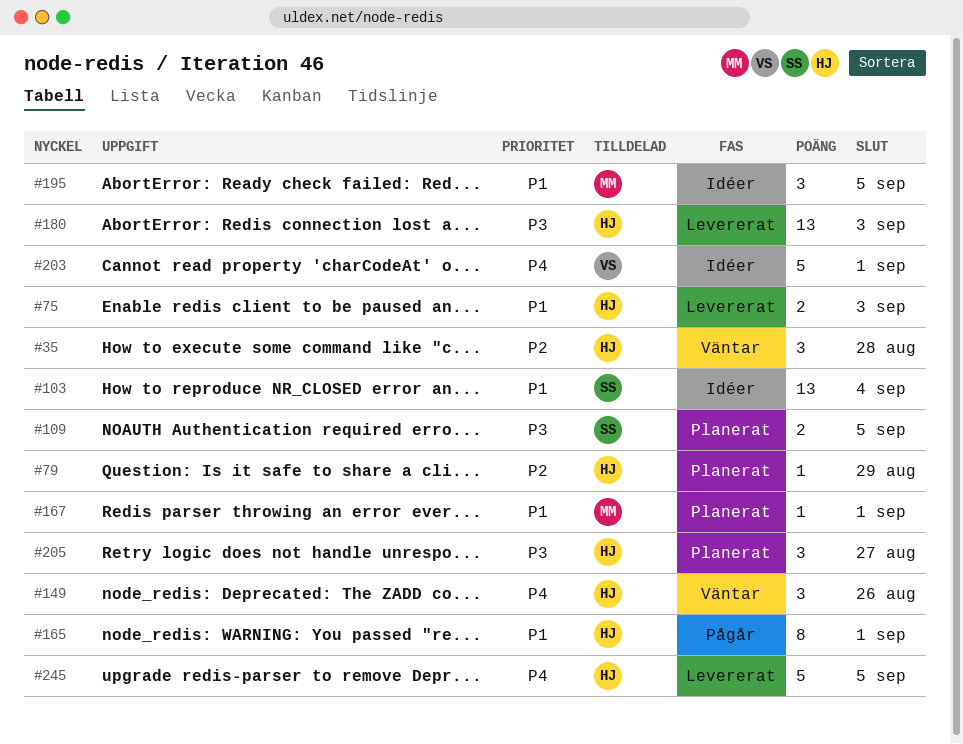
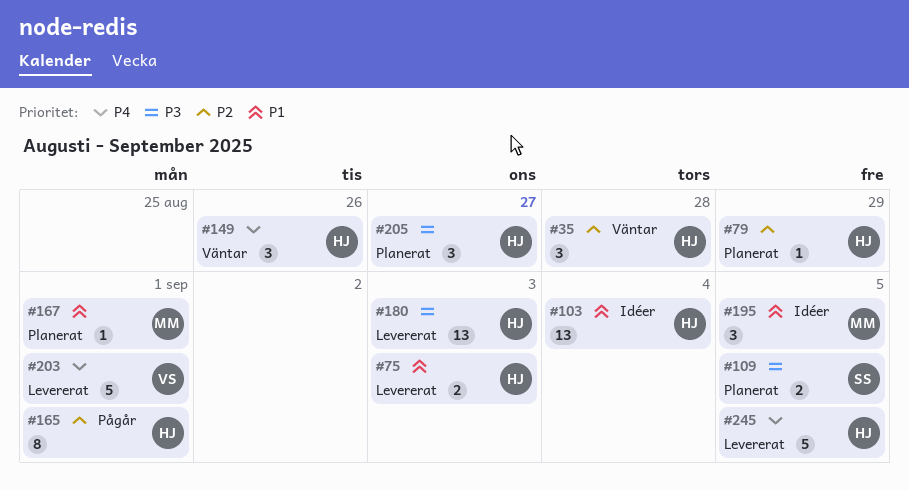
#103, owner: SS -> HJ
#165, priority: P1 -> P2
#203, status: Idéer -> Levererat

